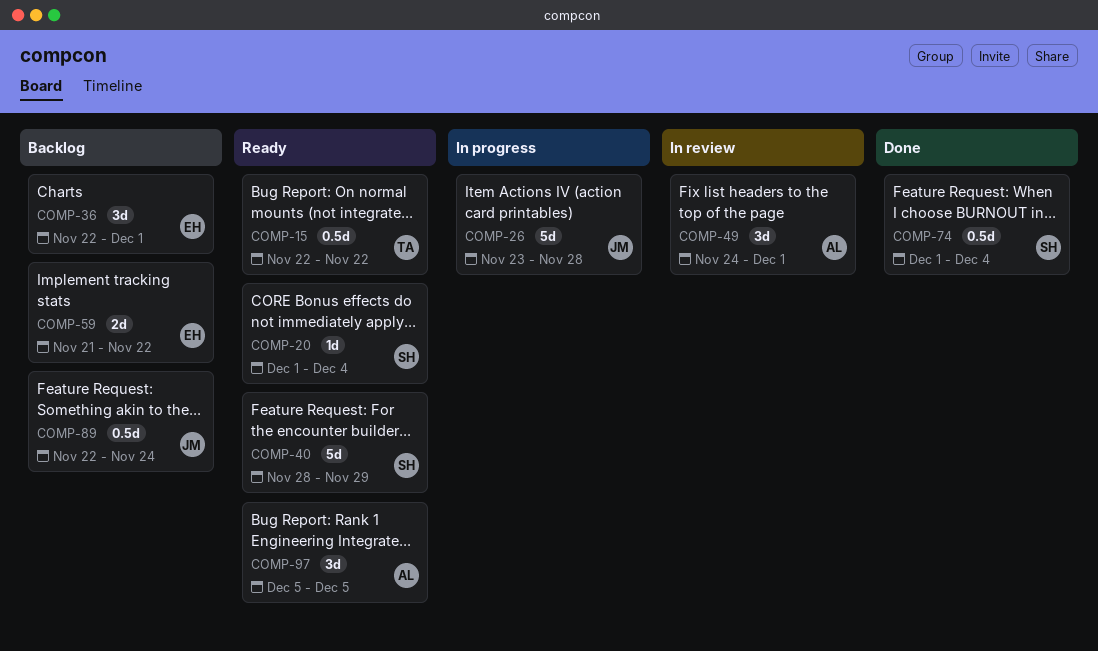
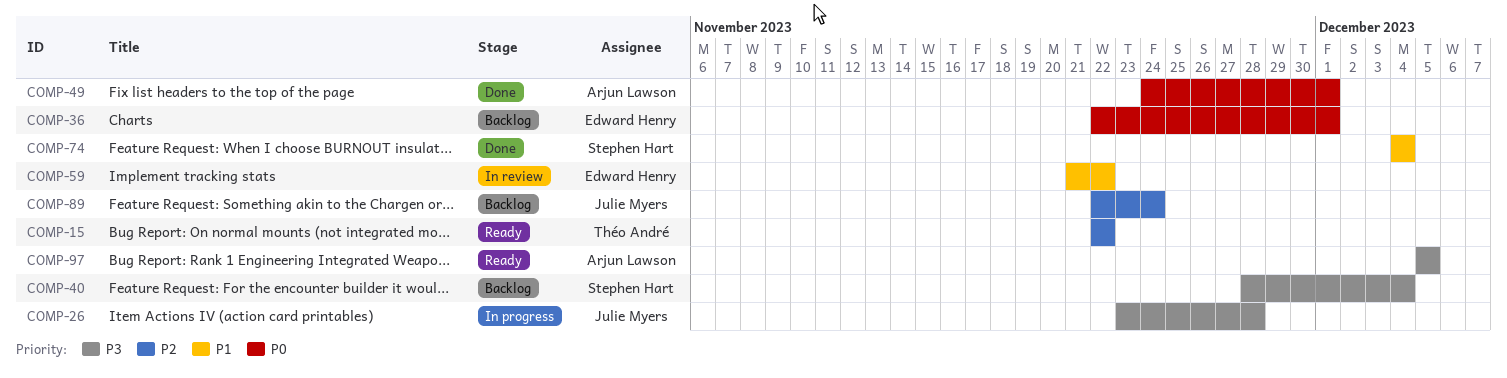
COMP-20: present -> none
COMP-40, status: Ready -> Backlog
COMP-40, due: Nov 29 -> Dec 4
COMP-49, status: In review -> Done
COMP-59, status: Backlog -> In review
COMP-74, start: Dec 1 -> Dec 4

